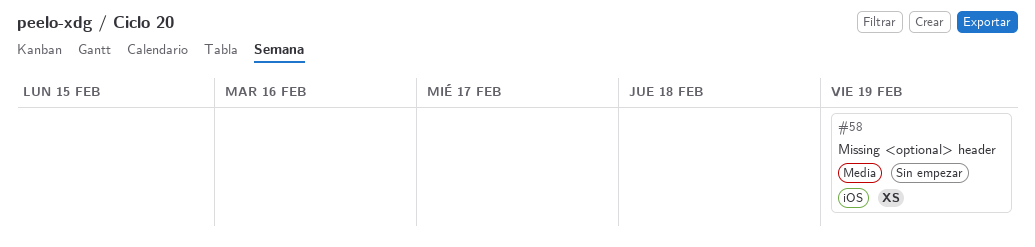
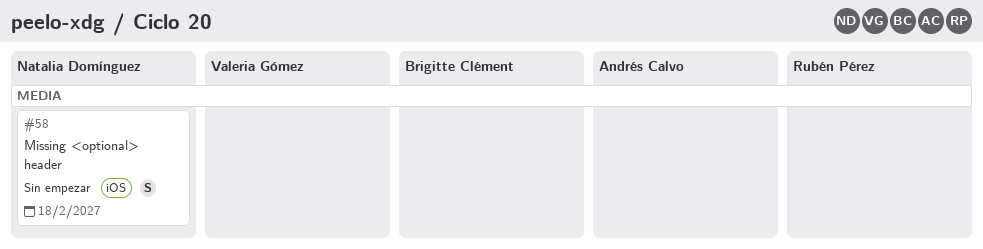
#58, estimate: XS -> S
#58, due: Feb 19 -> Feb 18

